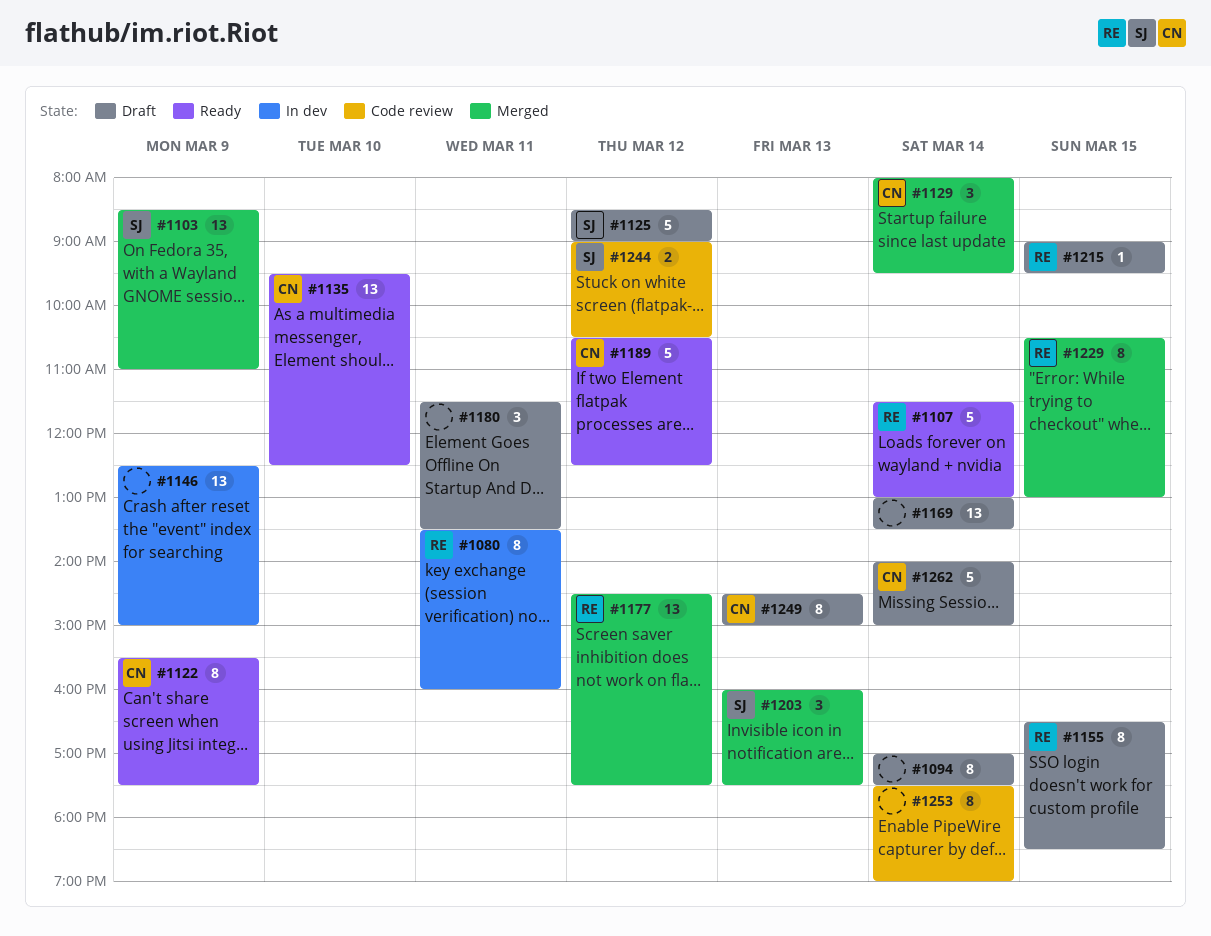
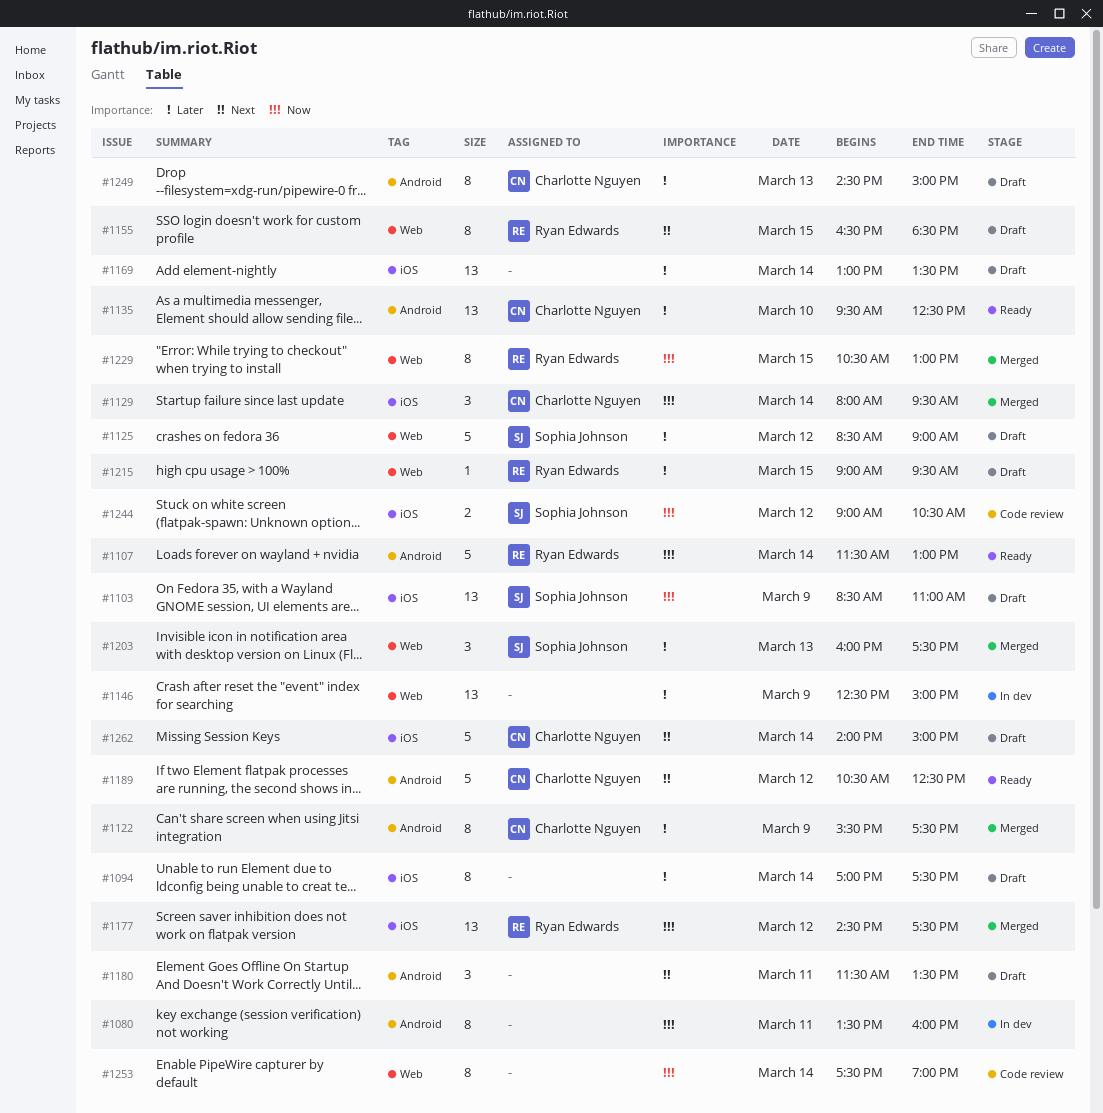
#1080, owner: Ryan Edwards -> none
#1103, status: Merged -> Draft
#1122, status: Ready -> Merged

